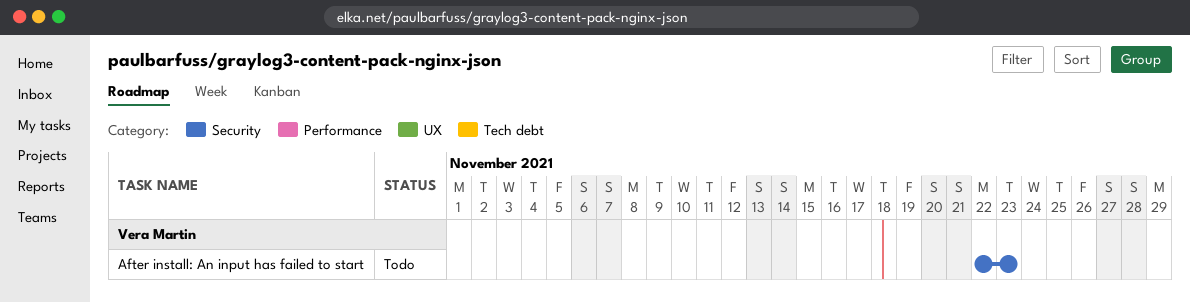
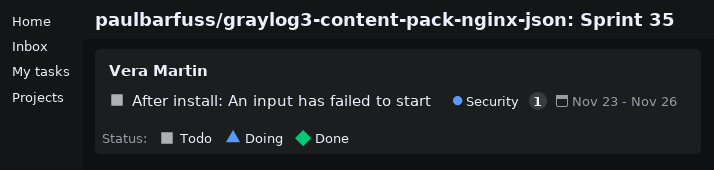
After install: An input has failed to start, start: Nov 22 -> Nov 23
After install: An input has failed to start, due: Nov 23 -> Nov 26

